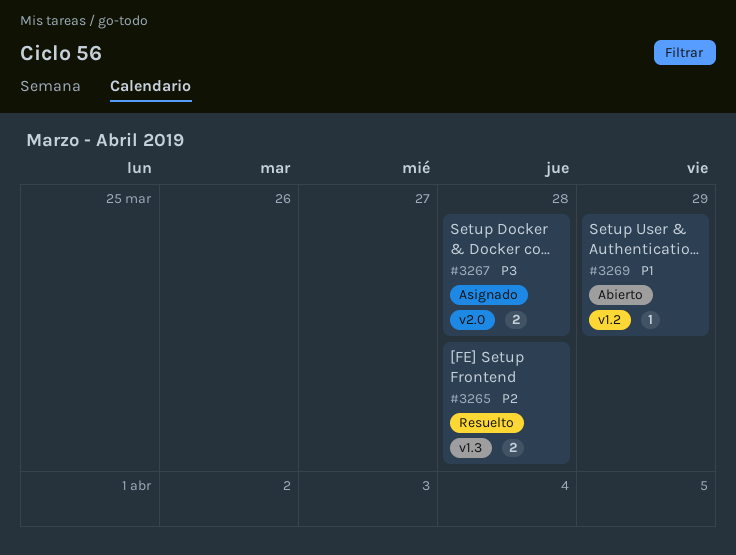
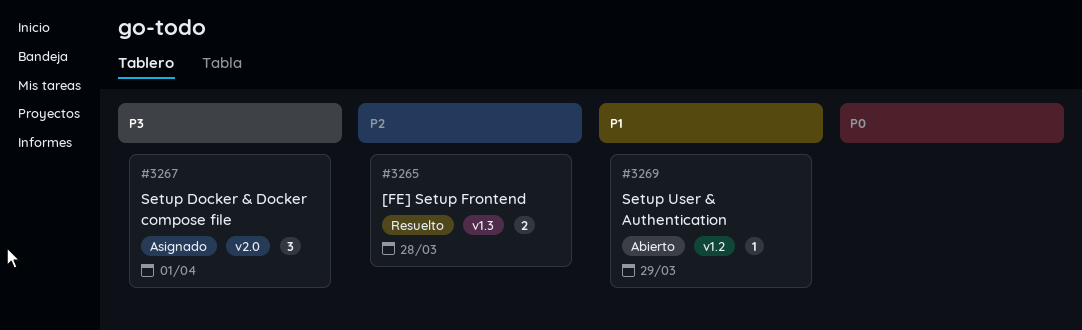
#3267, estimate: 2 -> 3
#3267, due: Mar 28 -> Apr 1

